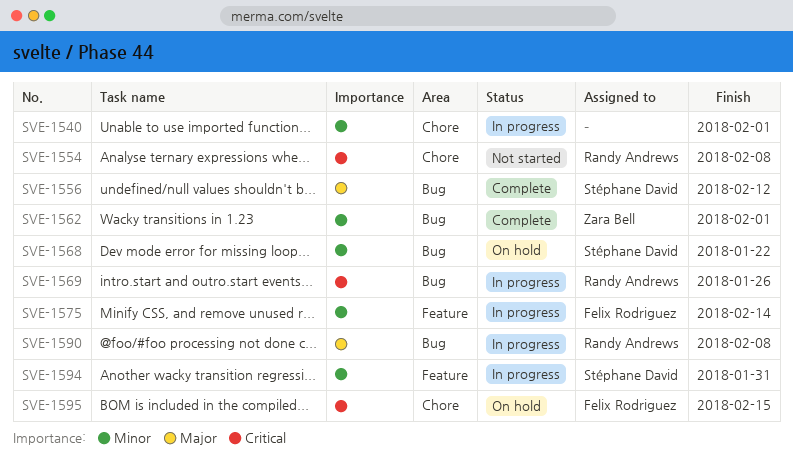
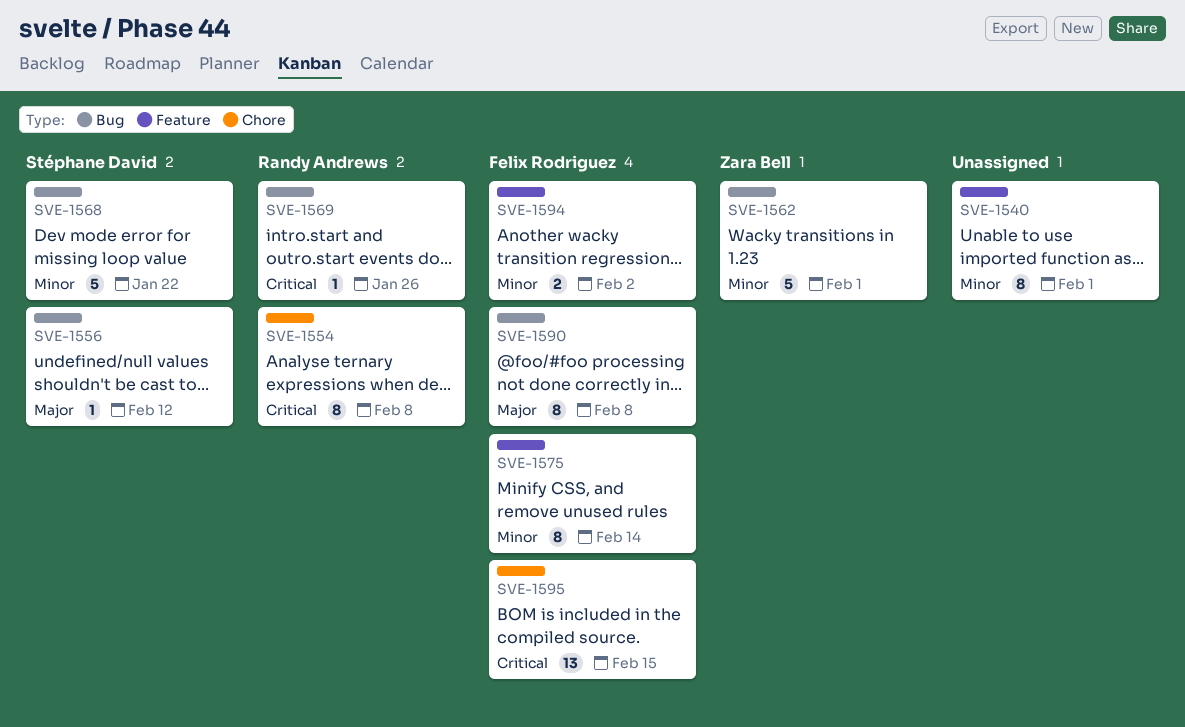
SVE-1540, label: Chore -> Feature
SVE-1590, owner: Randy Andrews -> Felix Rodriguez
SVE-1594, owner: Stéphane David -> Felix Rodriguez
SVE-1594, due: Jan 31 -> Feb 2

